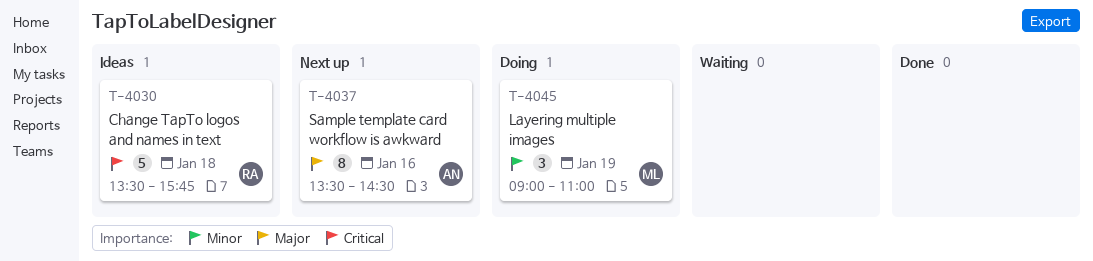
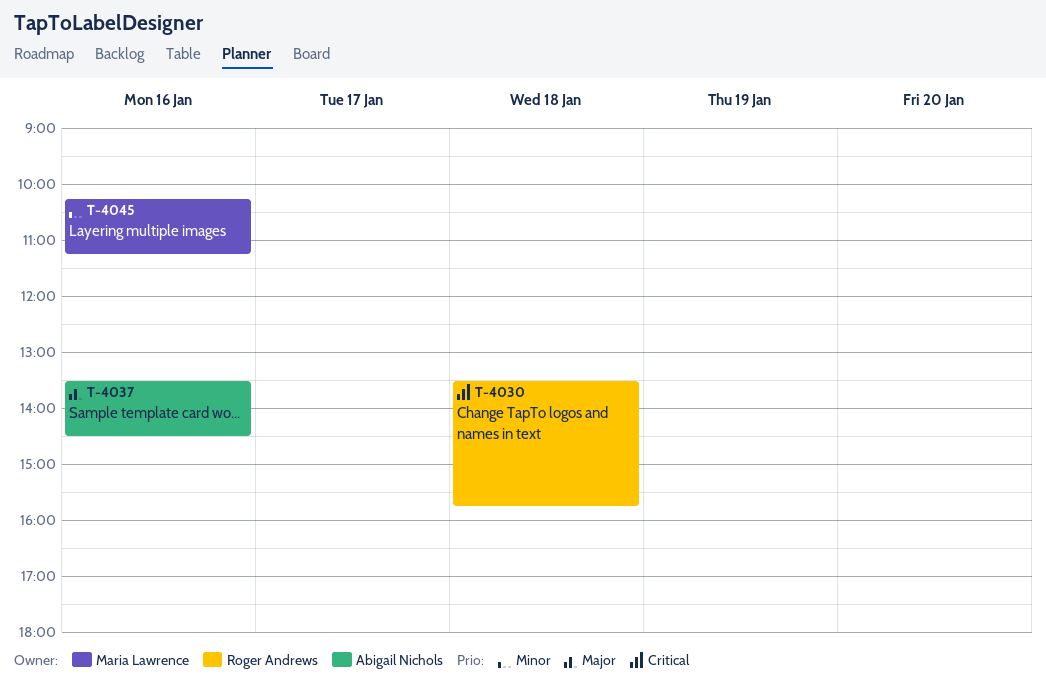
T-4045, day: Jan 19 -> Jan 16
T-4045, begins: 09:00 -> 10:15
T-4045, ends: 11:00 -> 11:15

